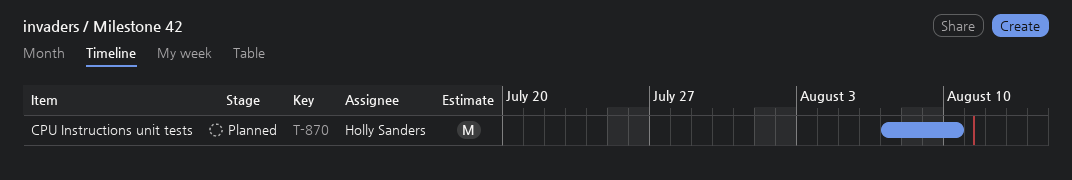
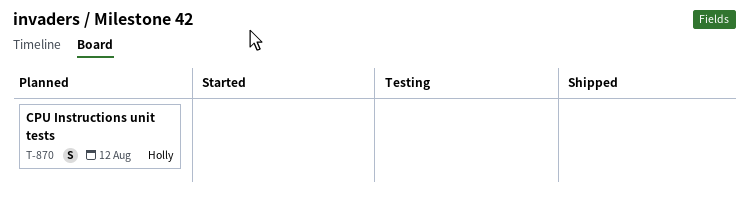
T-870, estimate: M -> S
T-870, due: Aug 10 -> Aug 12

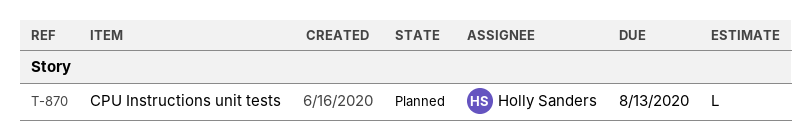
T-870, estimate: S -> L
T-870, due: Aug 12 -> Aug 13

